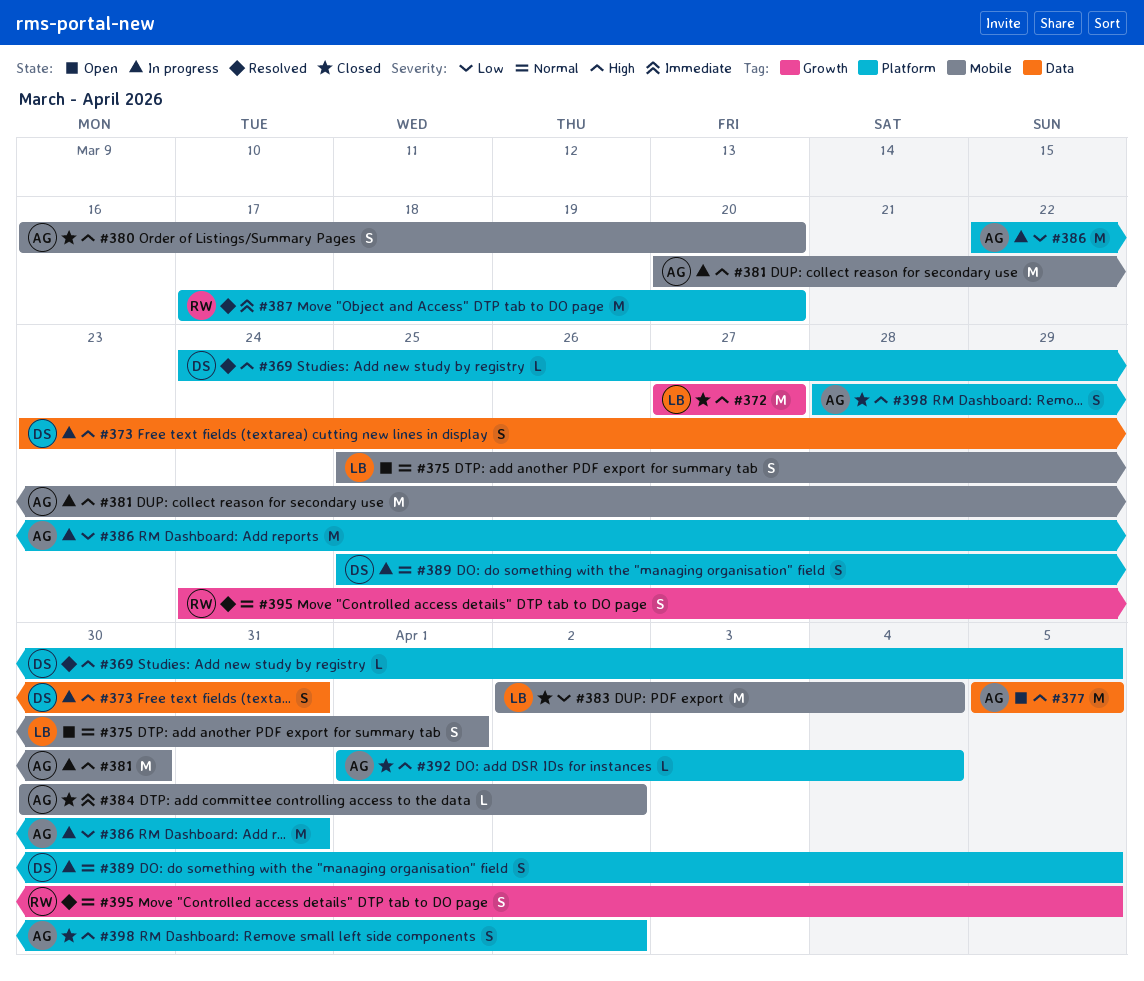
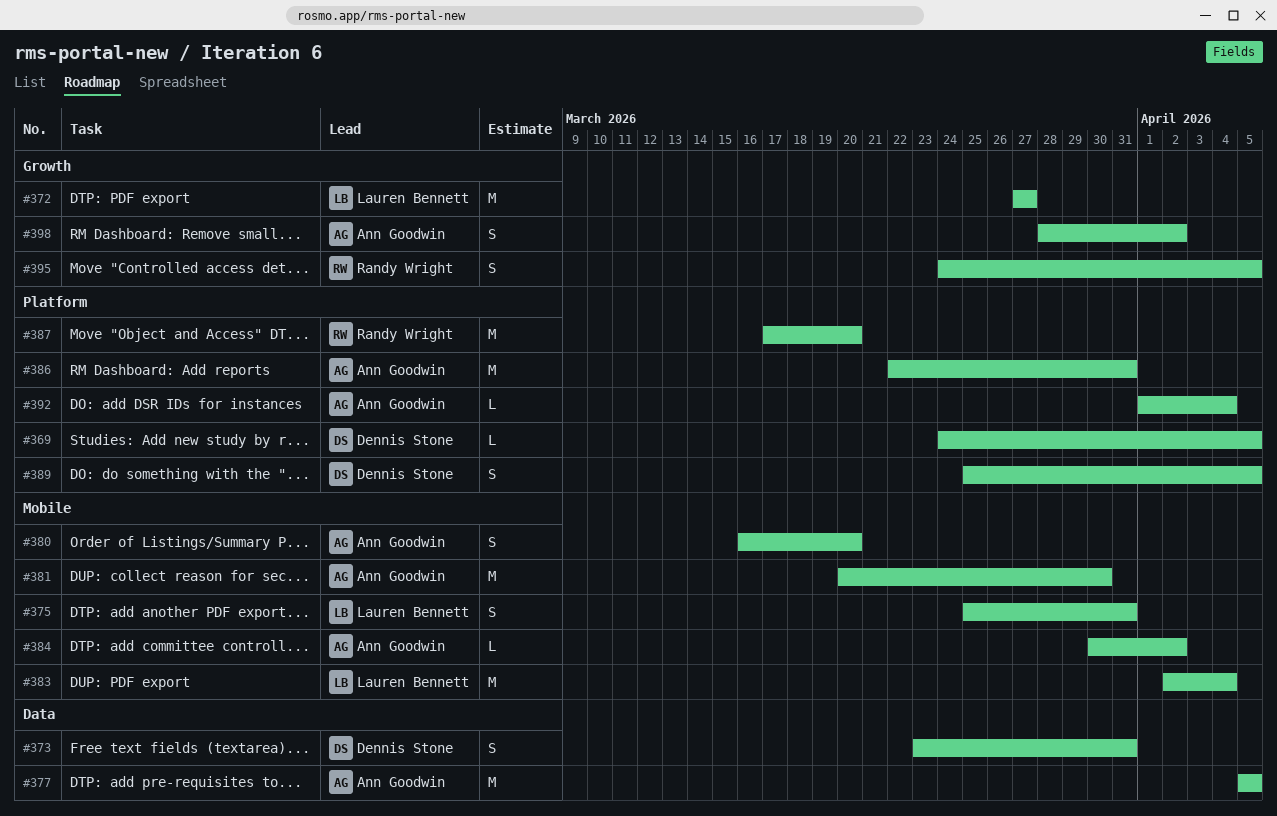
#375, due: Apr 1 -> Mar 31
#398, label: Platform -> Growth

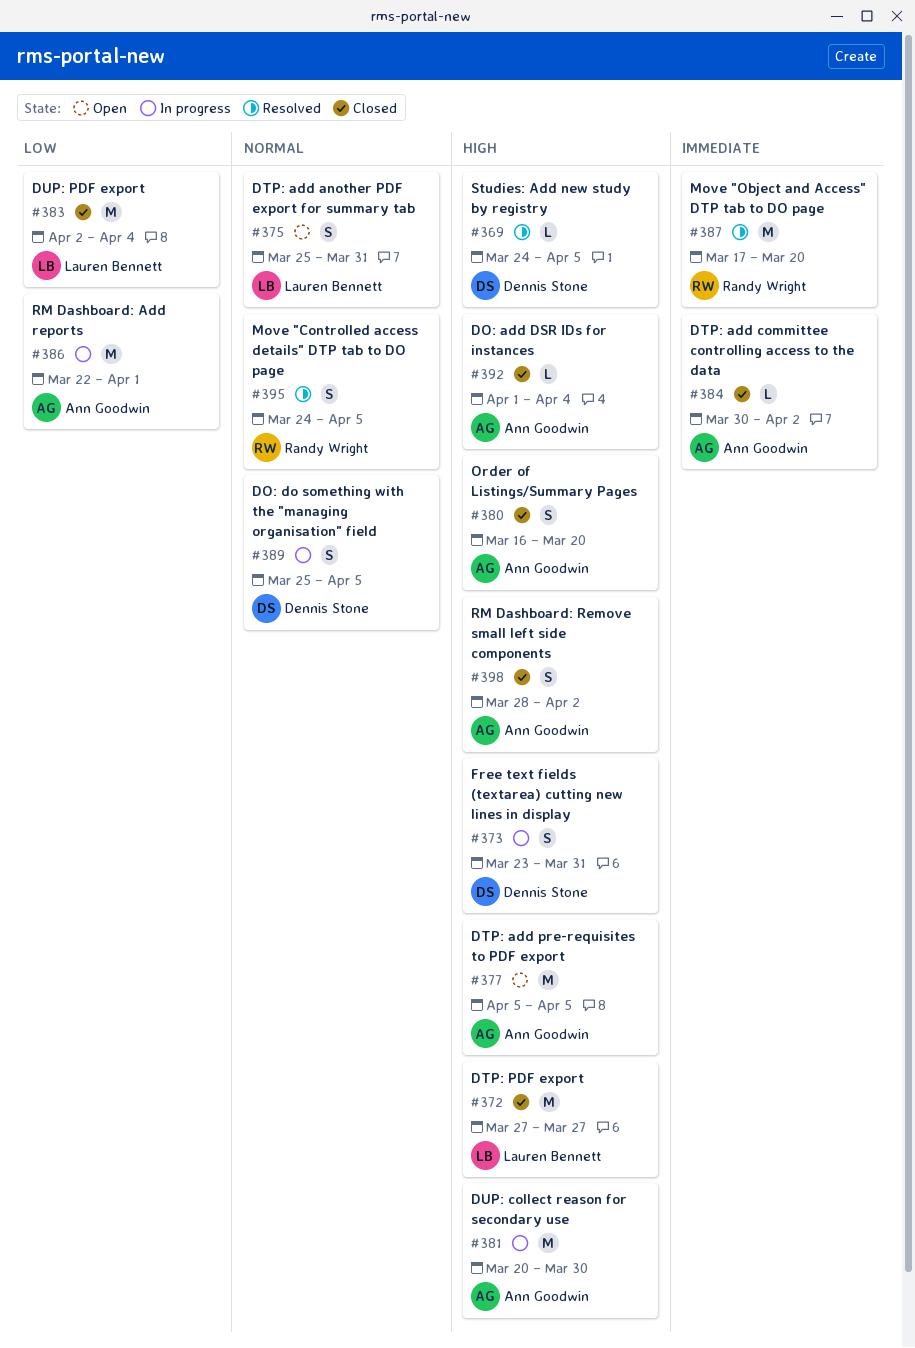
#386, due: Mar 31 -> Apr 1

